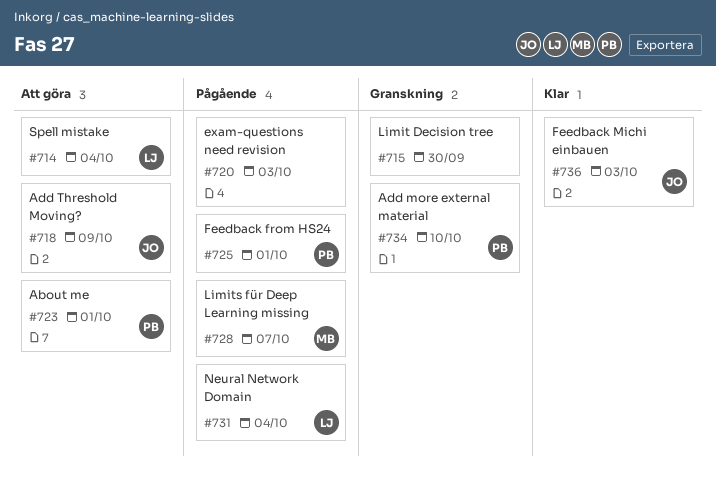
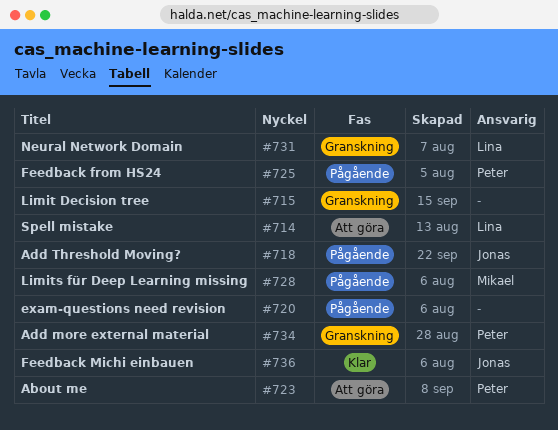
#718, status: Att göra -> Pågående
#731, status: Pågående -> Granskning

